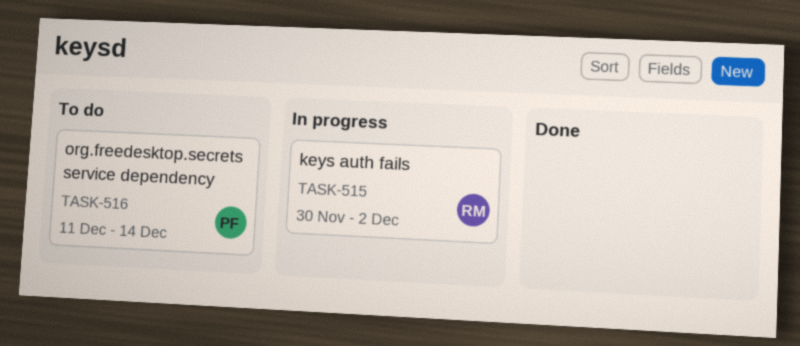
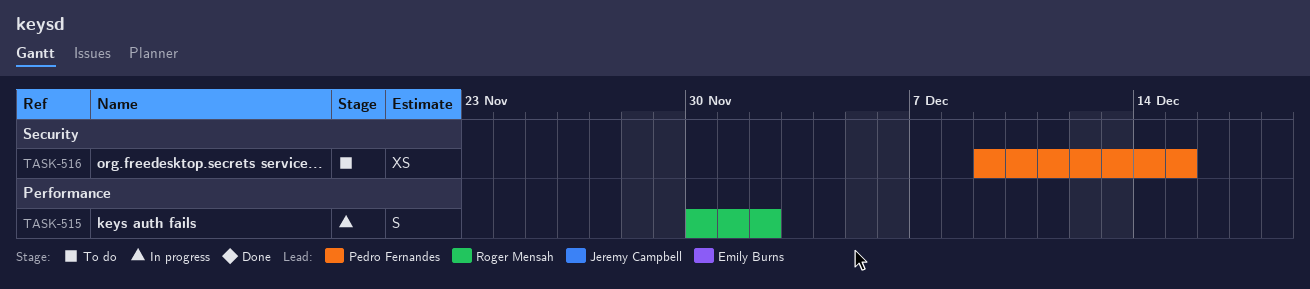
TASK-516, start: Dec 11 -> Dec 9
TASK-516, due: Dec 14 -> Dec 15

